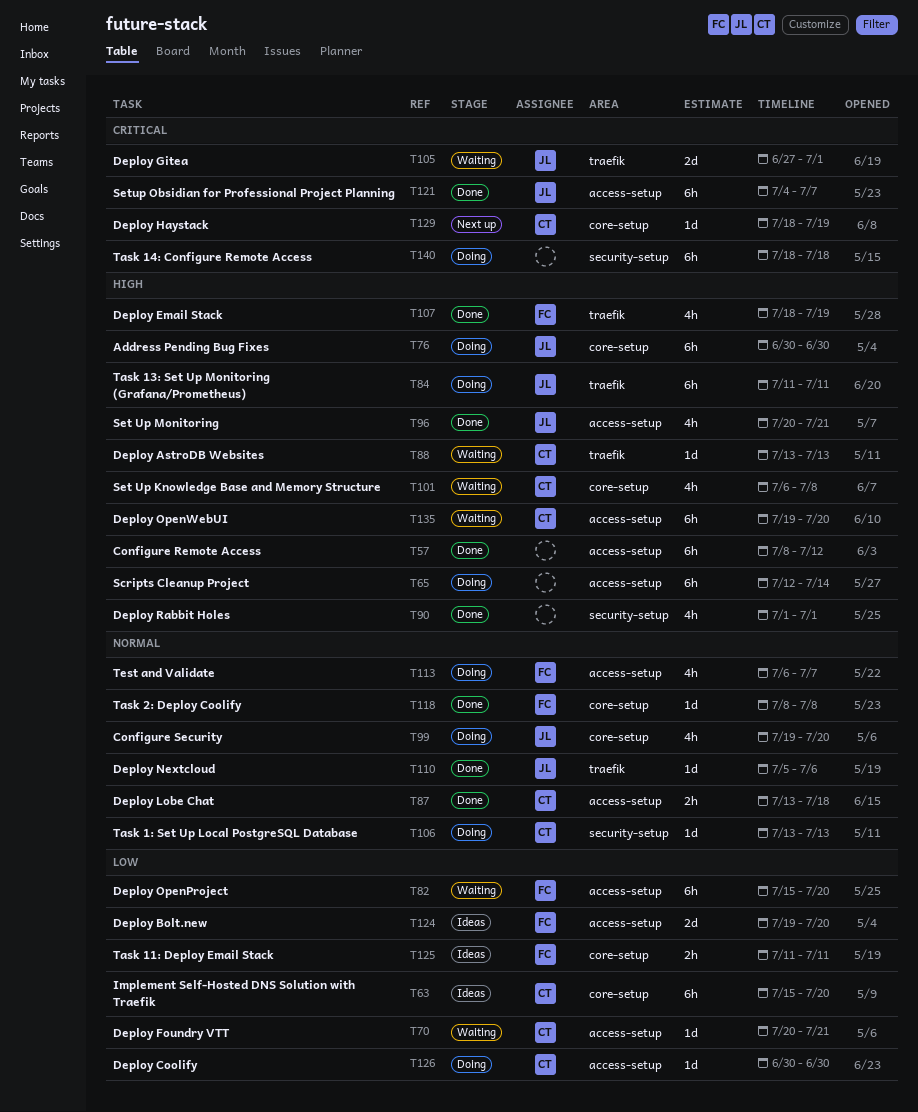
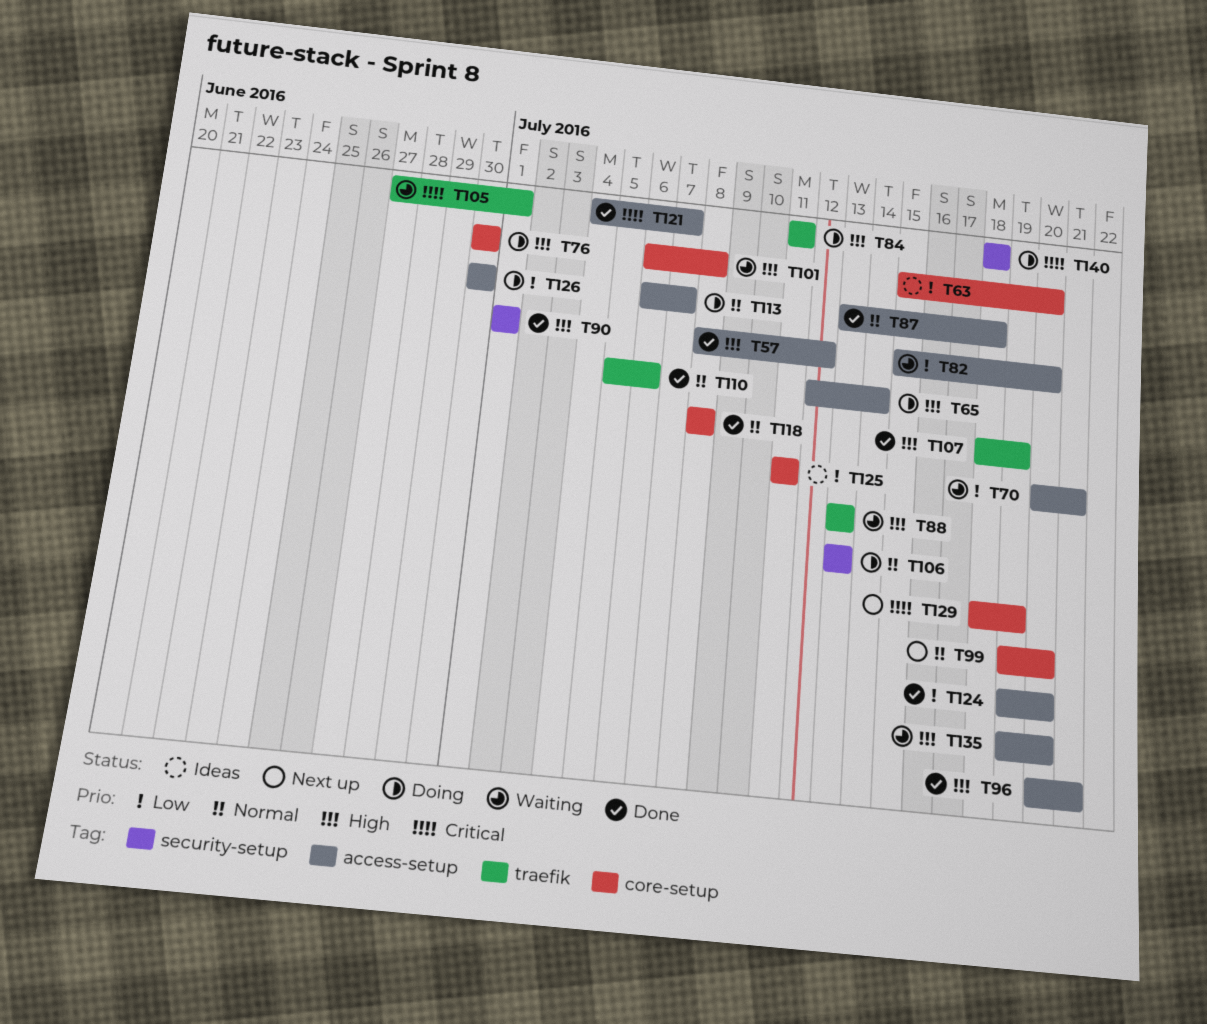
T99, status: Doing -> Next up
T124, status: Ideas -> Done

